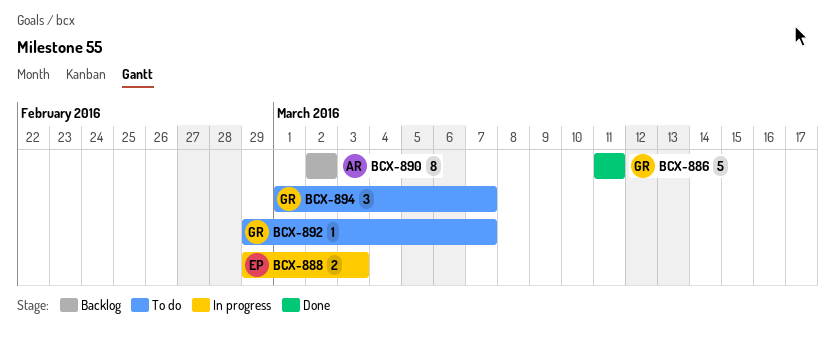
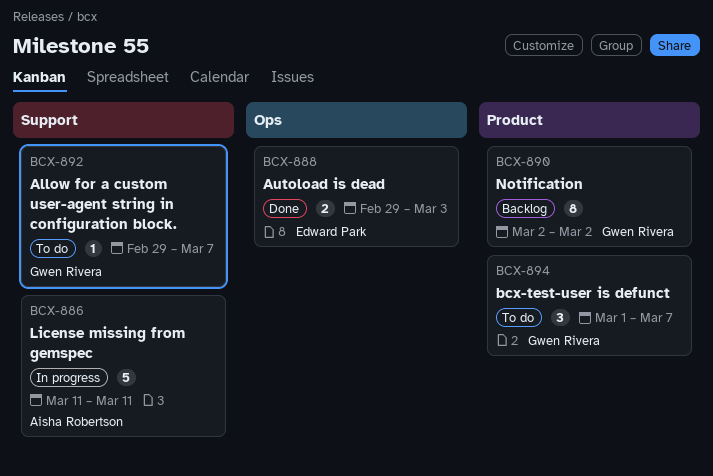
BCX-886, status: Done -> In progress
BCX-886, owner: Gwen Rivera -> Aisha Robertson
BCX-888, status: In progress -> Done
BCX-890, owner: Aisha Robertson -> Gwen Rivera

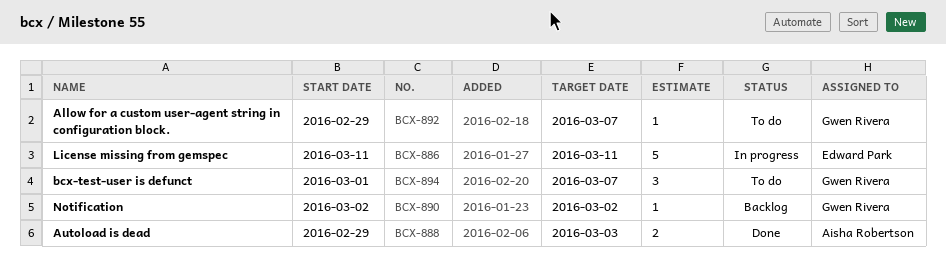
BCX-886, owner: Aisha Robertson -> Edward Park
BCX-888, owner: Edward Park -> Aisha Robertson
BCX-890, estimate: 8 -> 1

